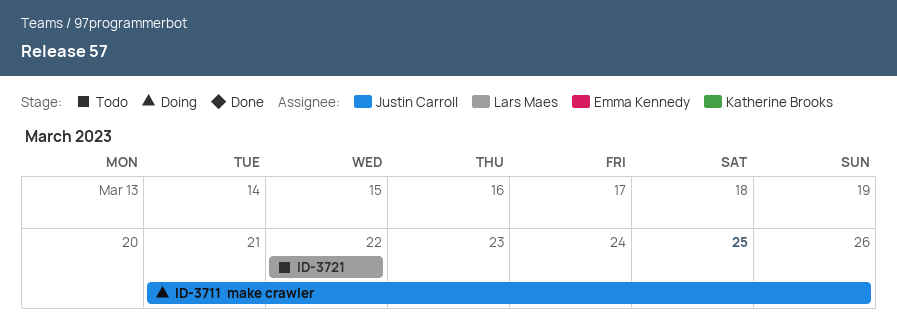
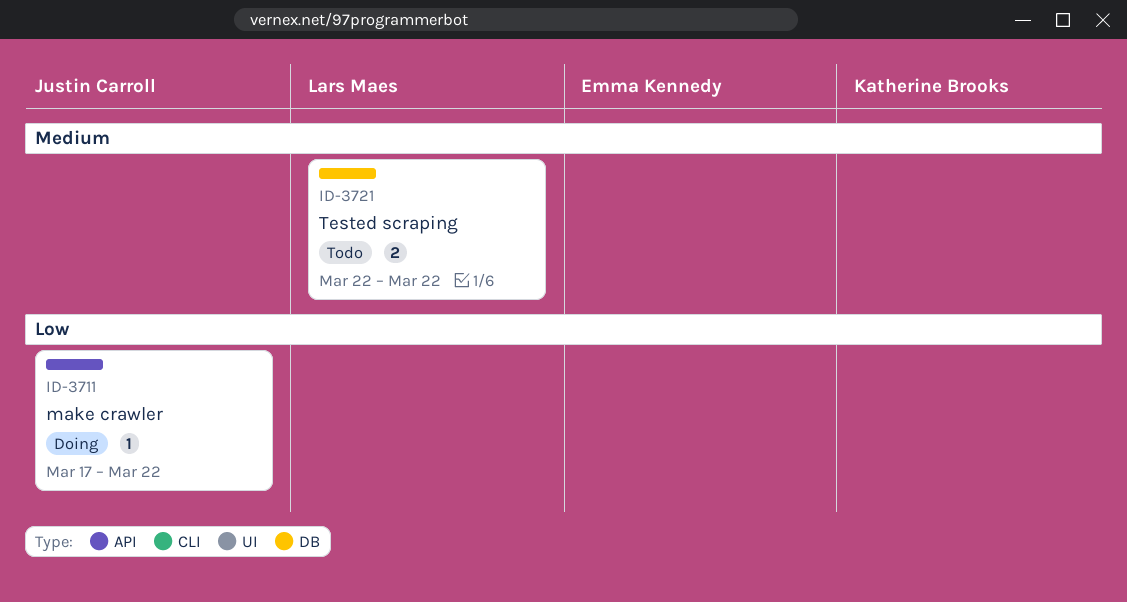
ID-3711, start: Mar 21 -> Mar 17
ID-3711, due: Mar 26 -> Mar 22

